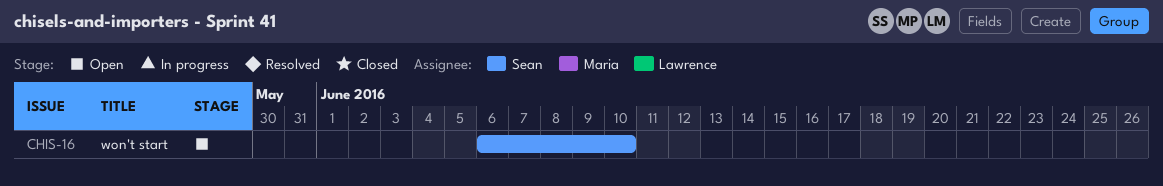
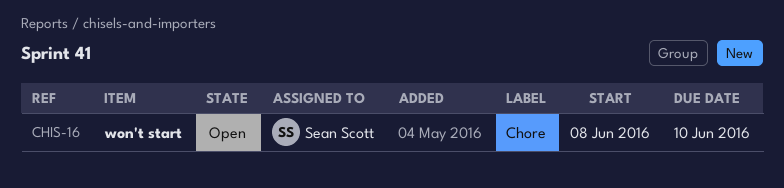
CHIS-16, start: Jun 6 -> Jun 8

